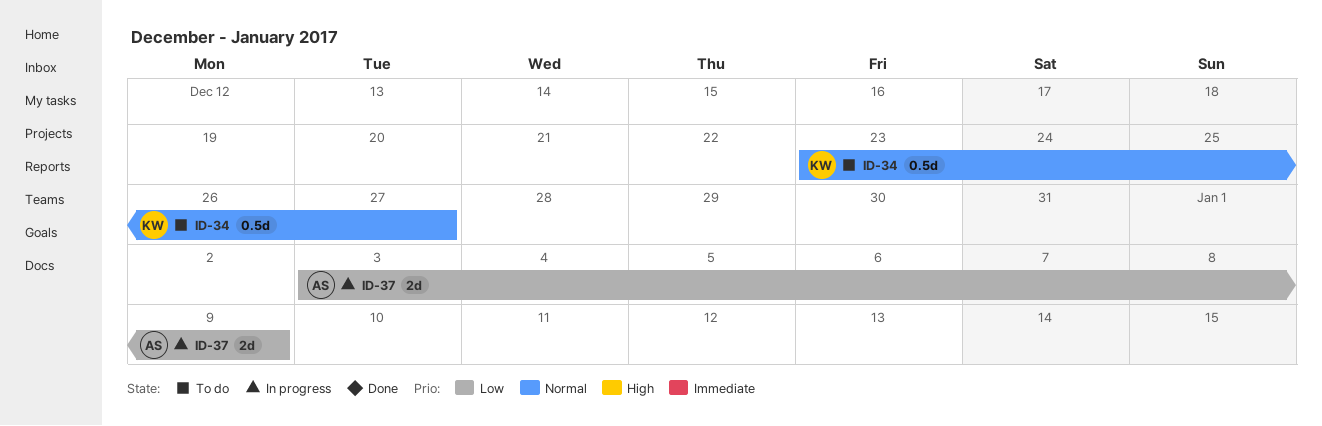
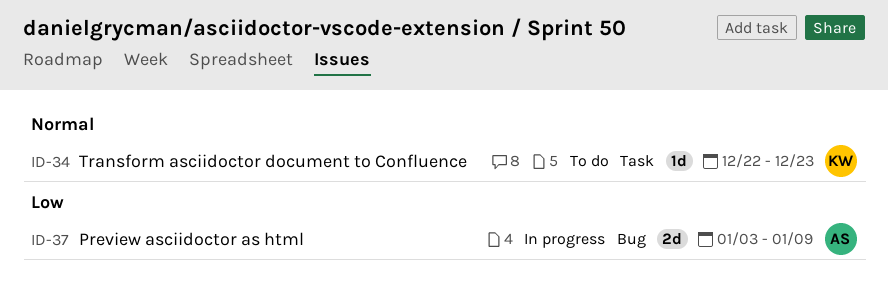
ID-34, estimate: 0.5d -> 1d
ID-34, start: Dec 23 -> Dec 22
ID-34, due: Dec 27 -> Dec 23

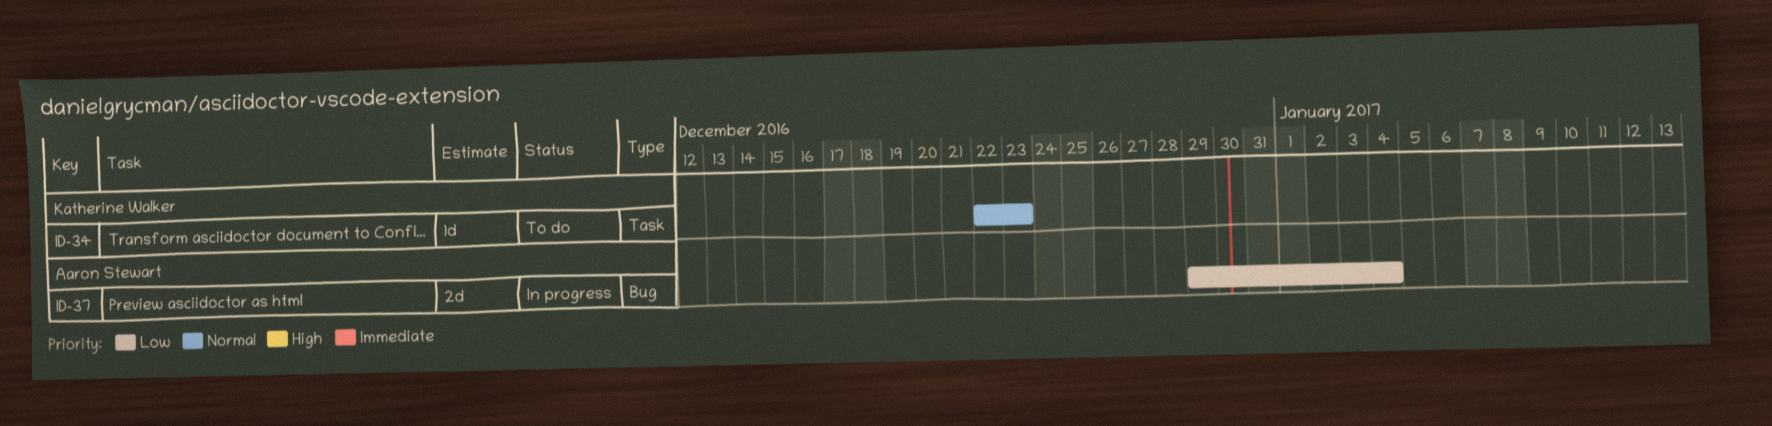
ID-37, start: Jan 3 -> Dec 29
ID-37, due: Jan 9 -> Jan 4

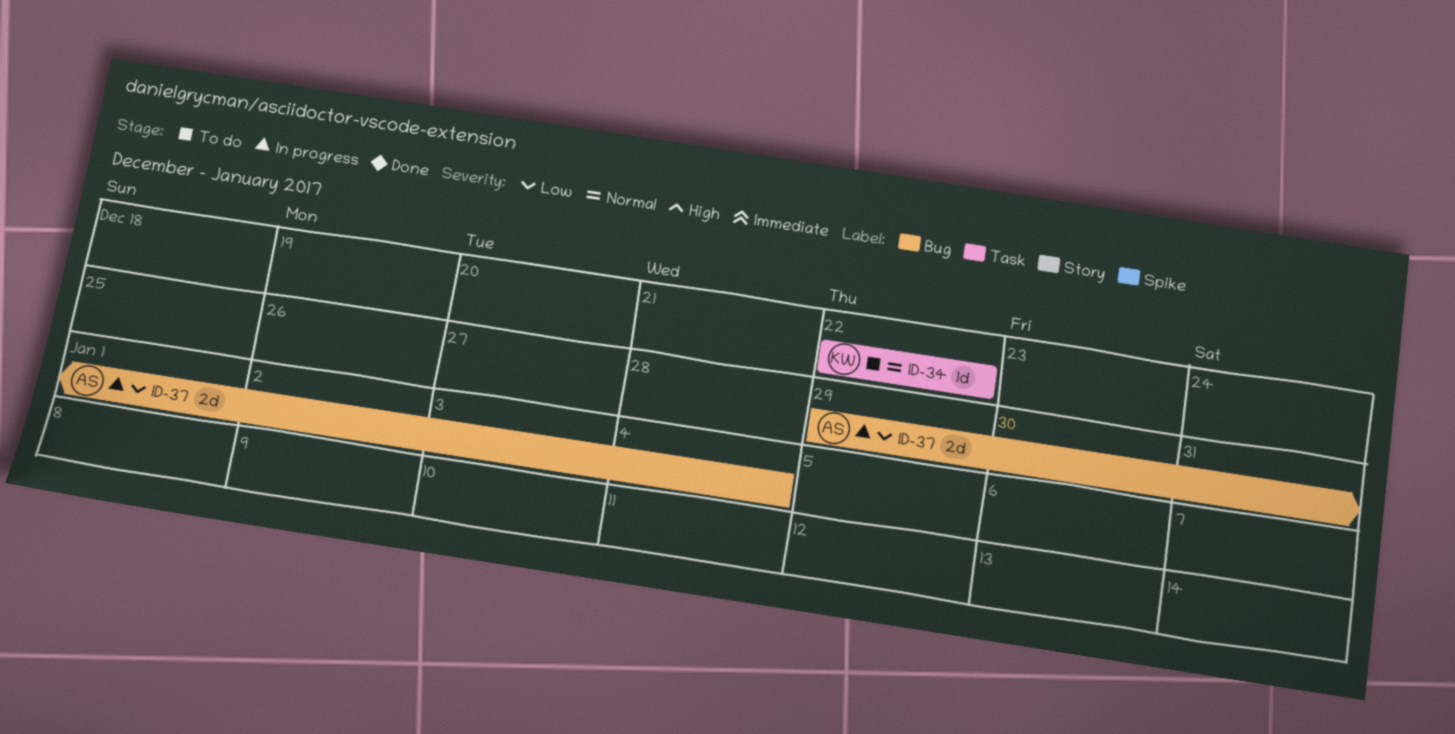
ID-34, due: Dec 23 -> Dec 22

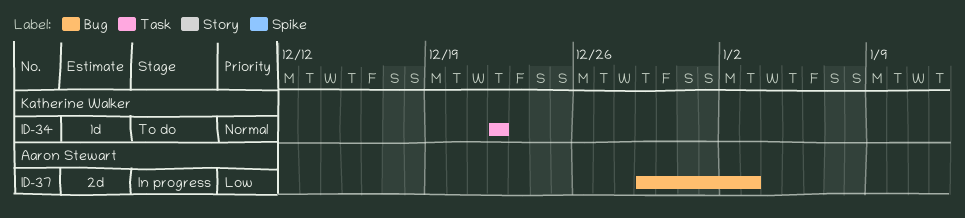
ID-37, due: Jan 4 -> Jan 3

